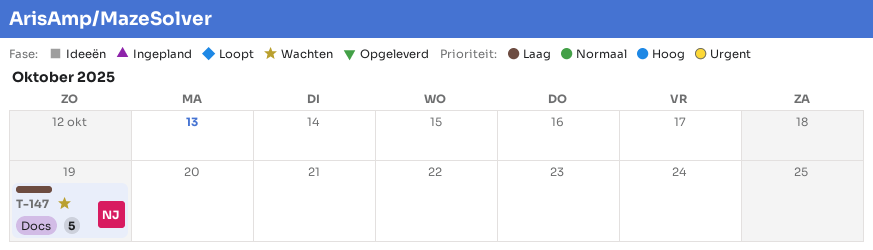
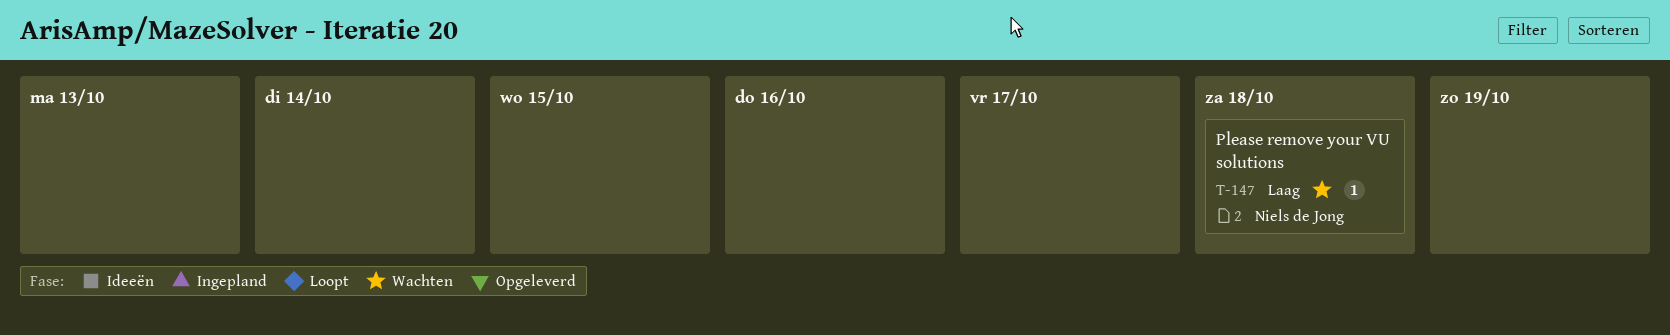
T-147, estimate: 5 -> 1
T-147, due: Oct 19 -> Oct 18

